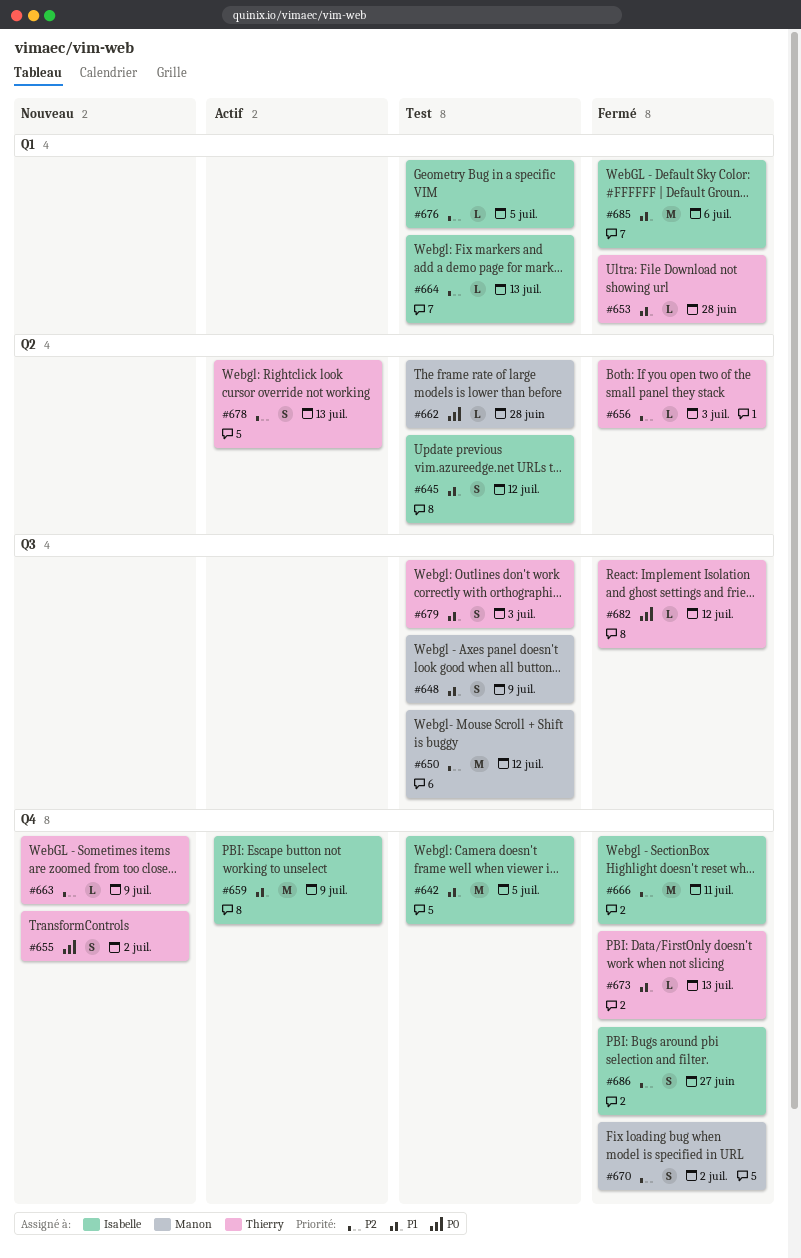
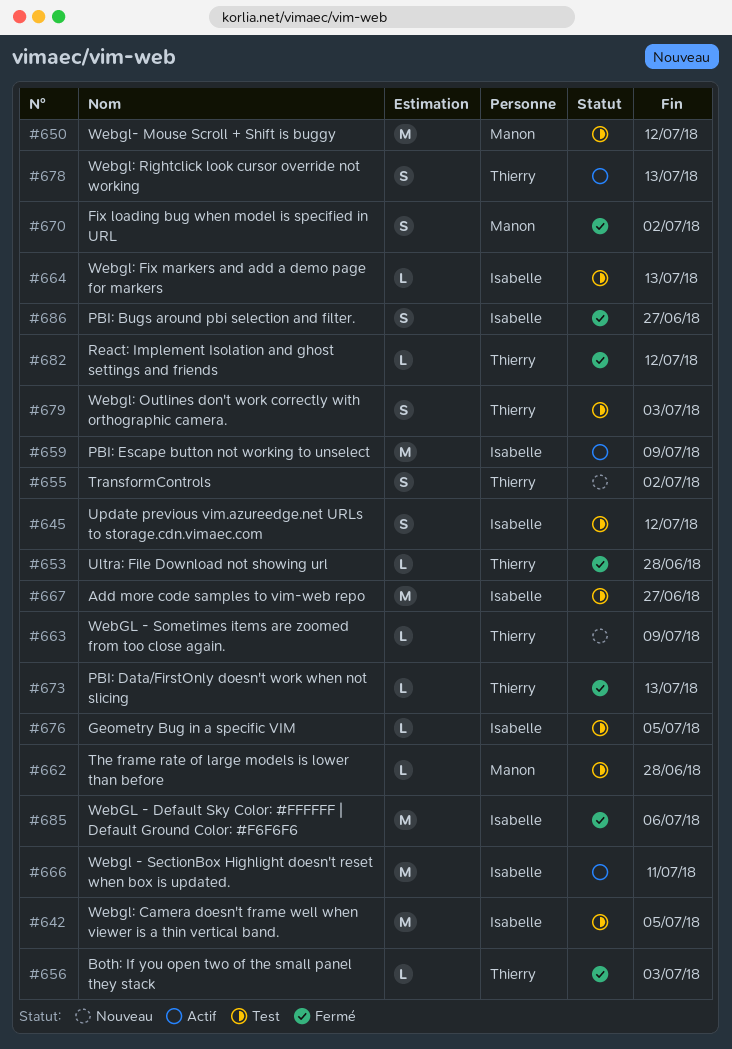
#648: present -> none
#666, status: Fermé -> Actif
#667: none -> present

